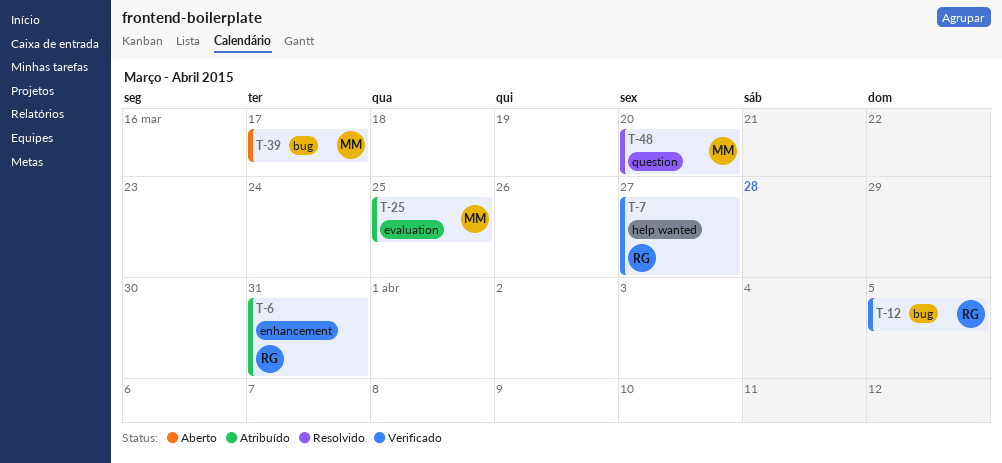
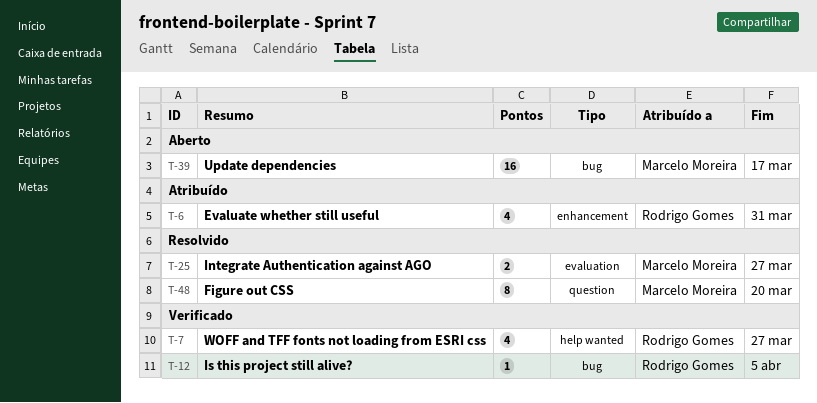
T-25, status: Atribuído -> Resolvido
T-25, due: Mar 25 -> Mar 27

